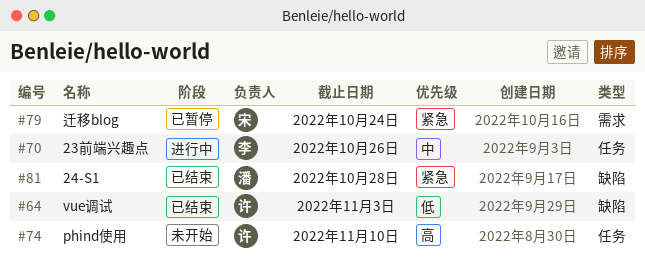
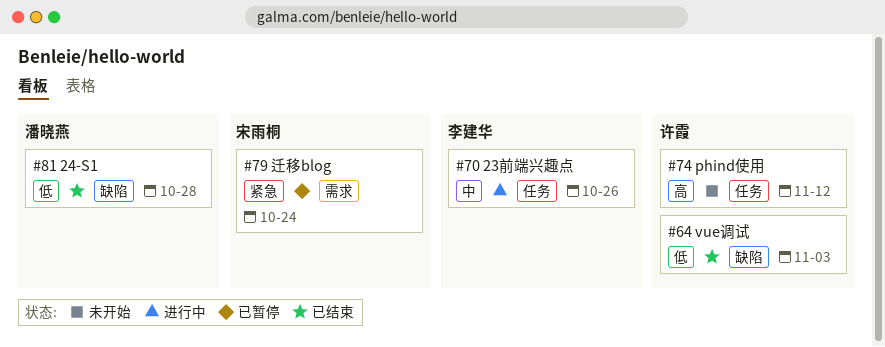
#74, due: Nov 10 -> Nov 12
#81, priority: 紧急 -> 低

